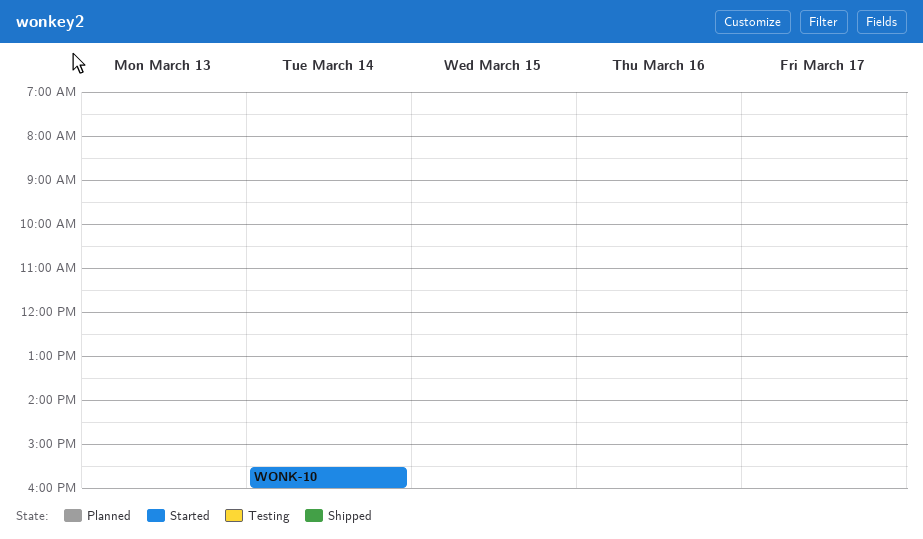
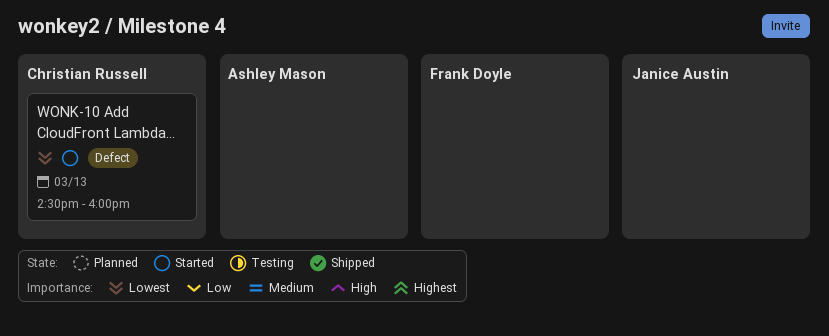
WONK-10, day: Mar 14 -> Mar 13
WONK-10, begins: 15:30 -> 14:30

